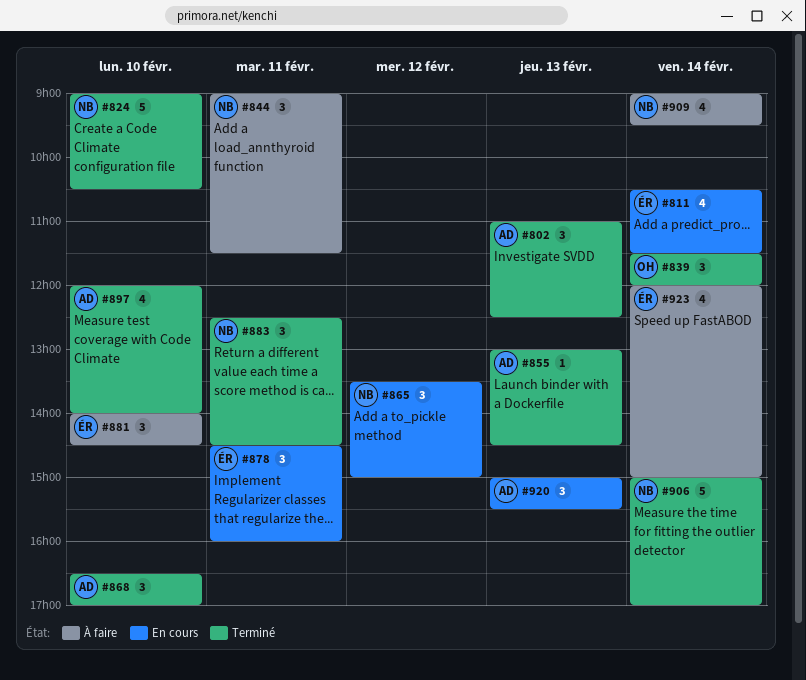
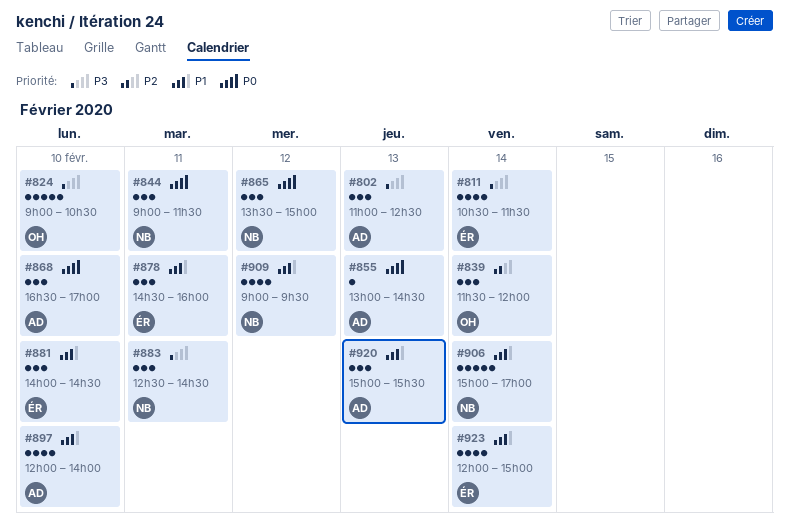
#824, owner: NB -> OH
#909, day: Feb 14 -> Feb 12

